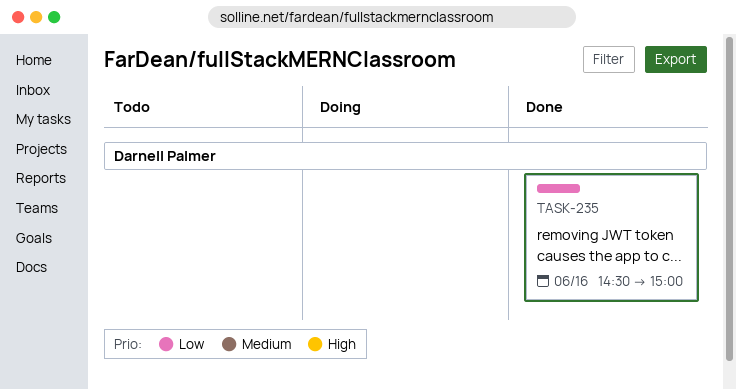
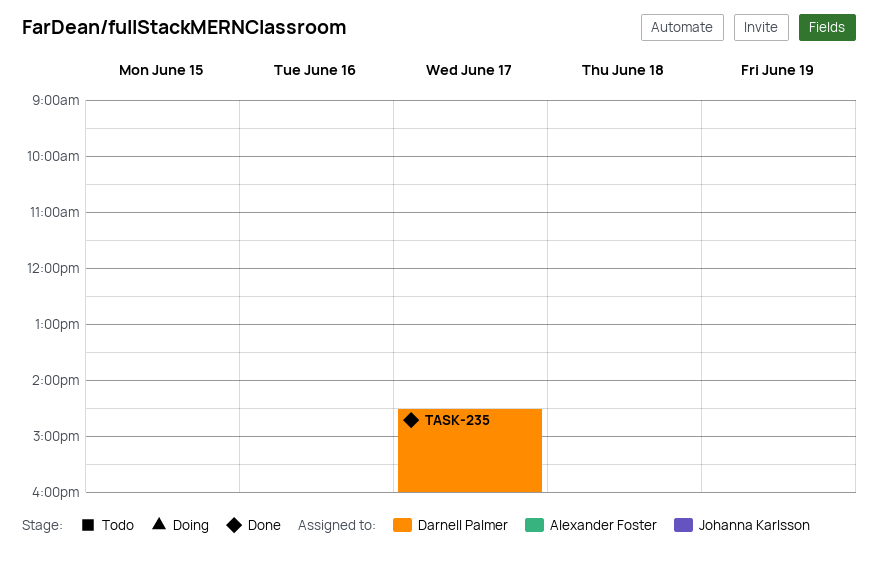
TASK-235, day: Jun 16 -> Jun 17
TASK-235, ends: 15:00 -> 16:00

